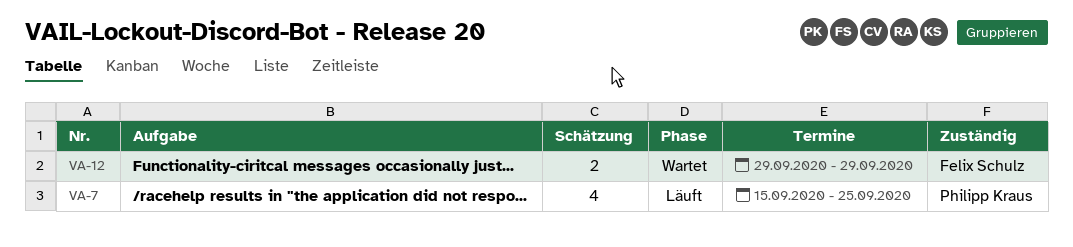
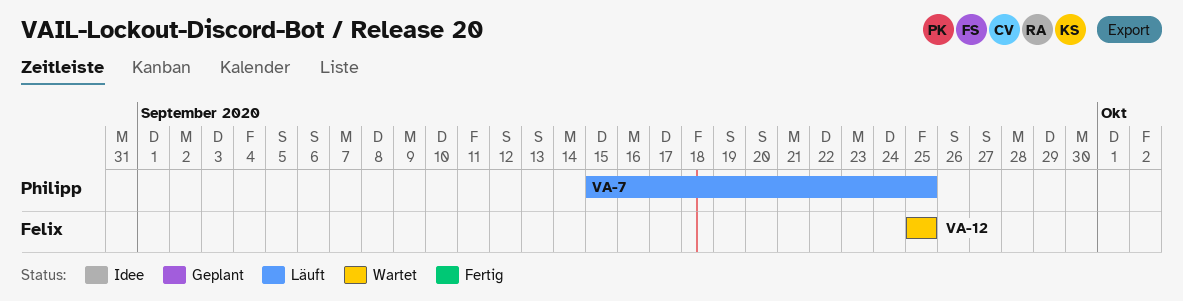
VA-12, start: Sep 29 -> Sep 25
VA-12, due: Sep 29 -> Sep 25

